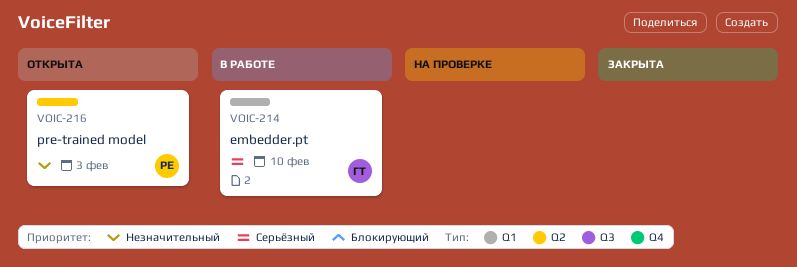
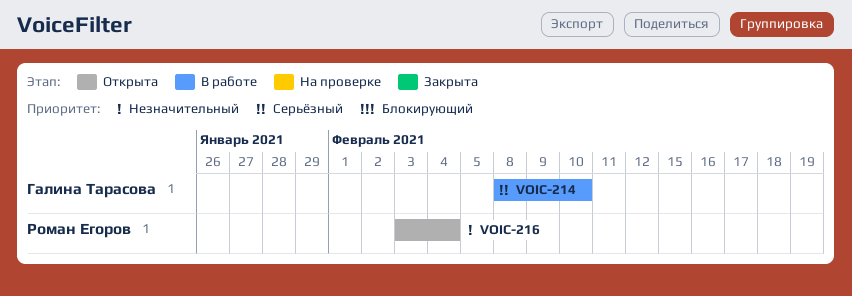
VOIC-216, due: Feb 3 -> Feb 4

